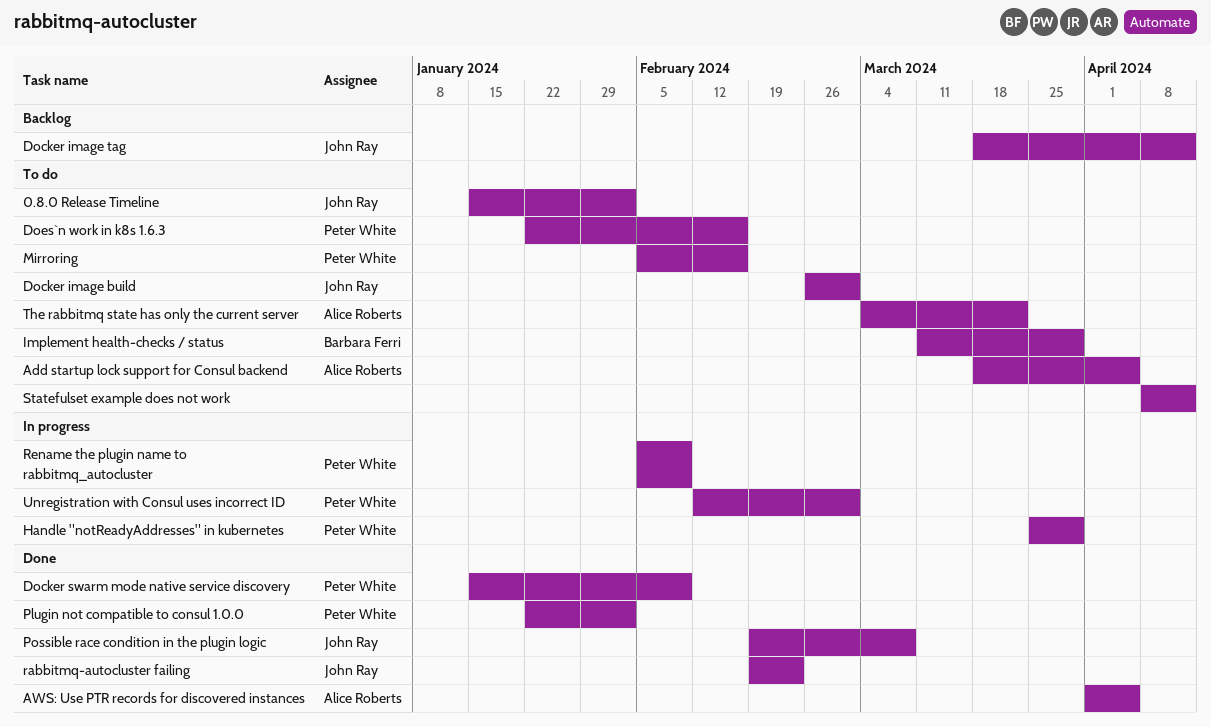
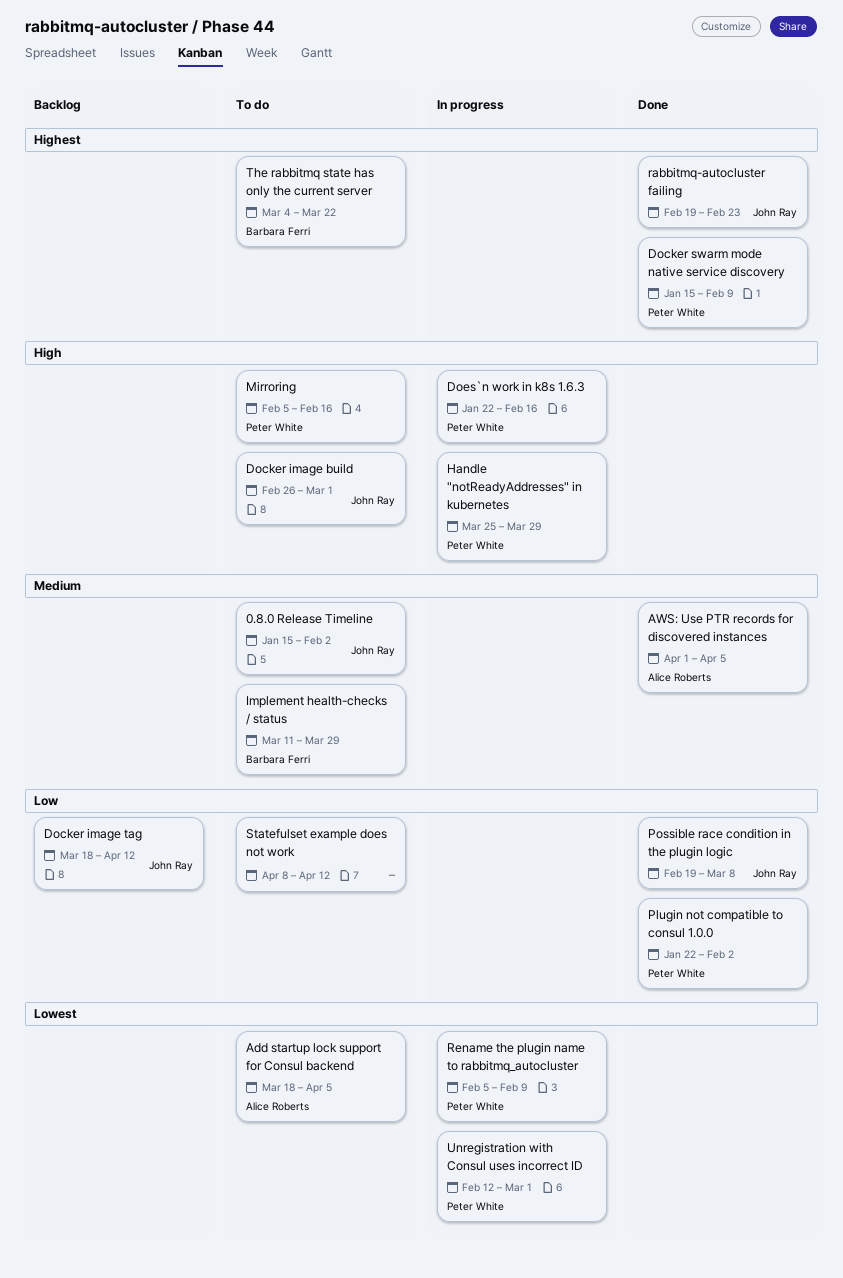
Does`n work in k8s 1.6.3, status: To do -> In progress
The rabbitmq state has only the current server, owner: Alice Roberts -> Barbara Ferri

